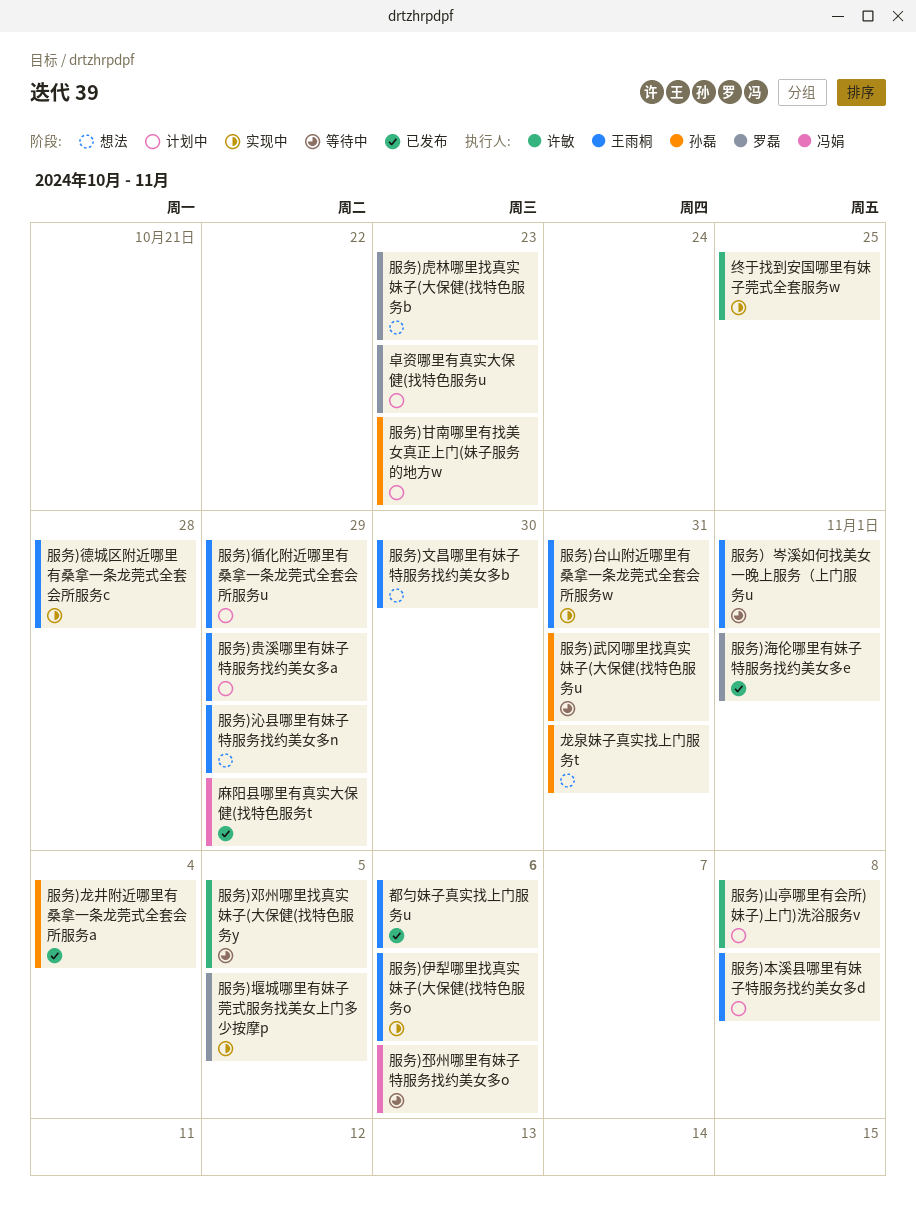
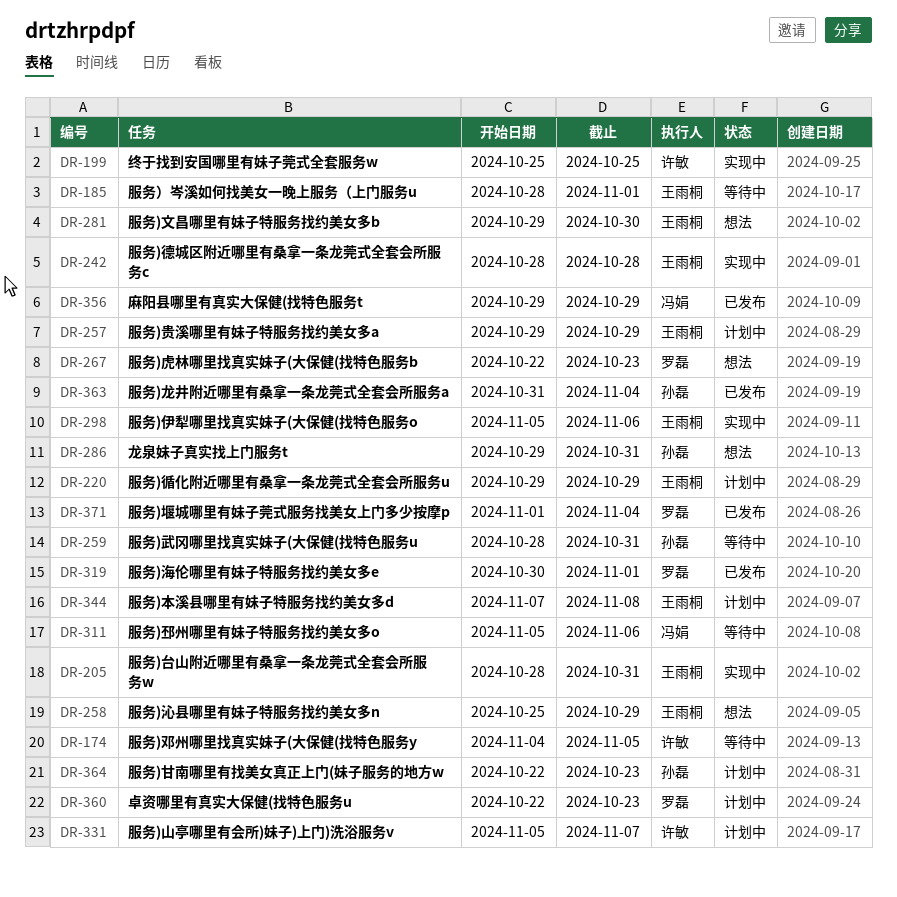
服务)堰城哪里有妹子莞式服务找美女上门多少按摩p, status: 实现中 -> 已发布
服务)堰城哪里有妹子莞式服务找美女上门多少按摩p, due: Nov 5 -> Nov 4
服务)山亭哪里有会所)妹子)上门)洗浴服务v, due: Nov 8 -> Nov 7
都匀妹子真实找上门服务u: present -> none

